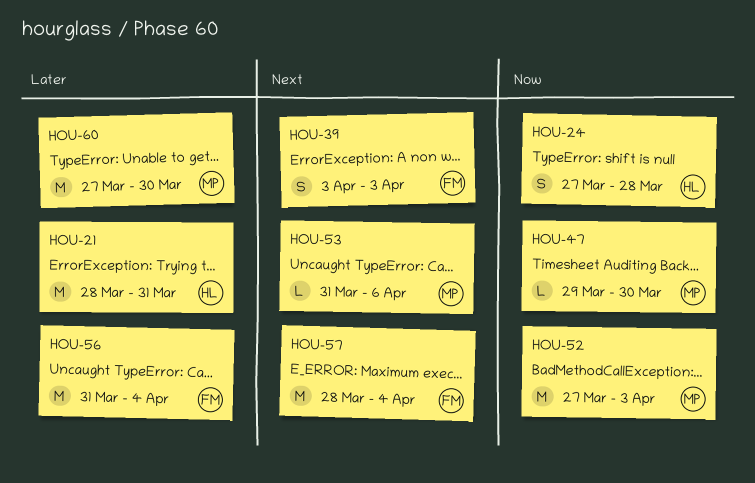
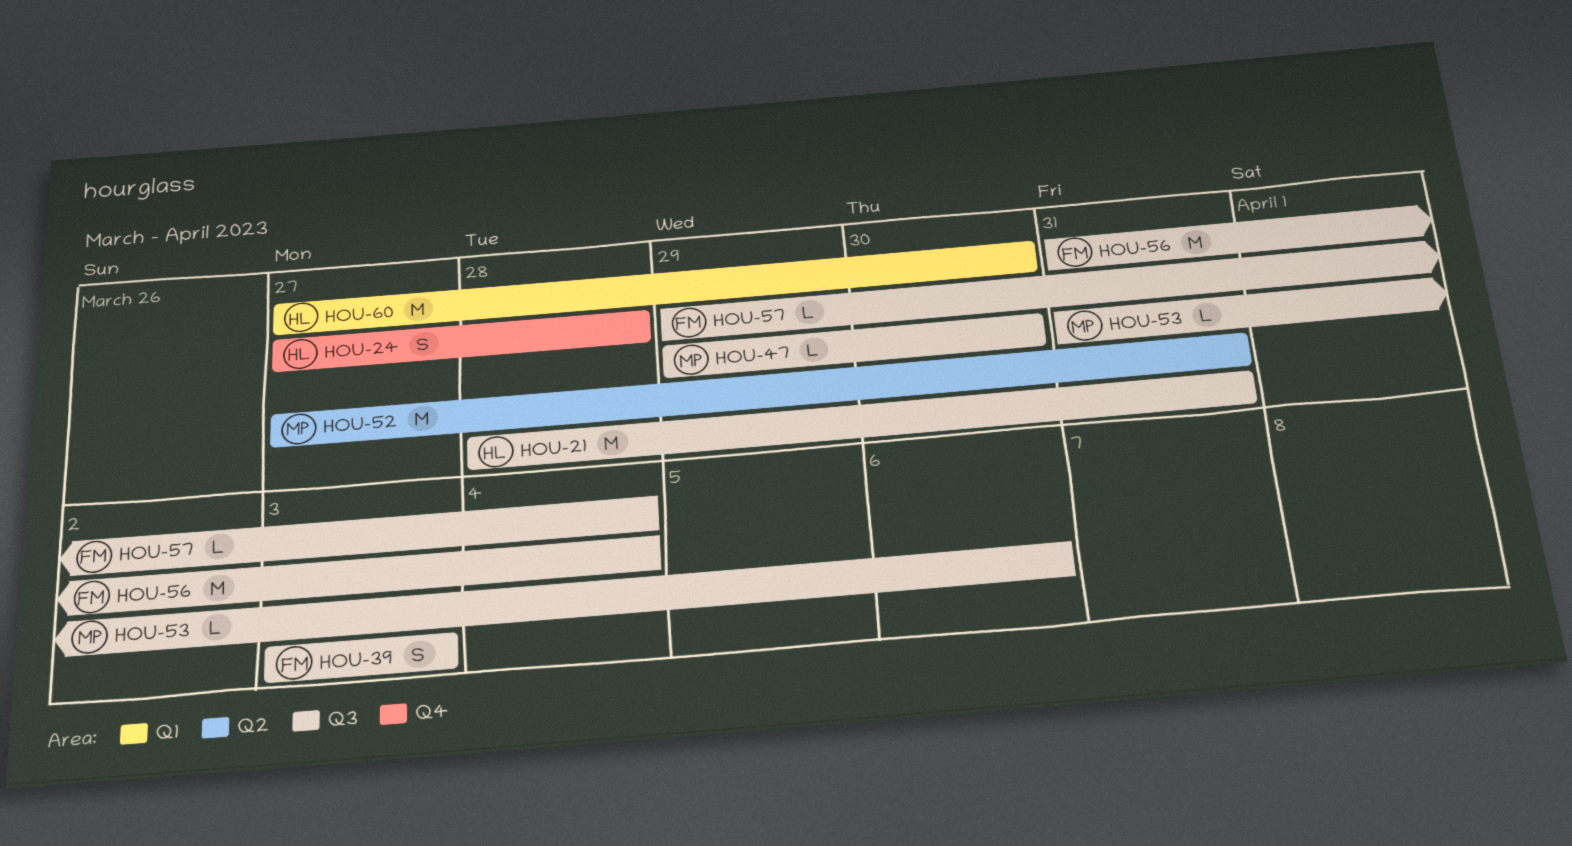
HOU-52, due: Apr 3 -> Mar 31
HOU-57, estimate: M -> L
HOU-57, start: Mar 28 -> Mar 29
HOU-60, owner: MP -> HL

